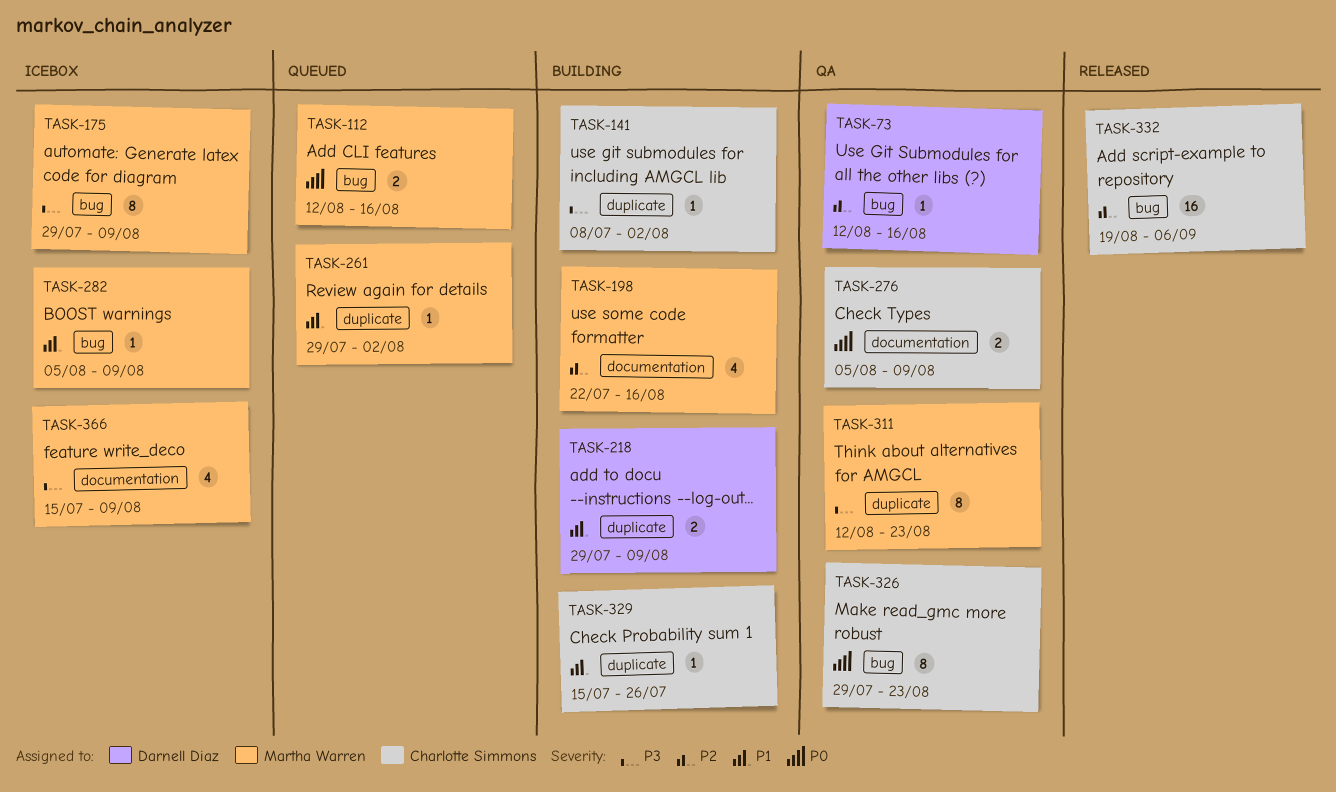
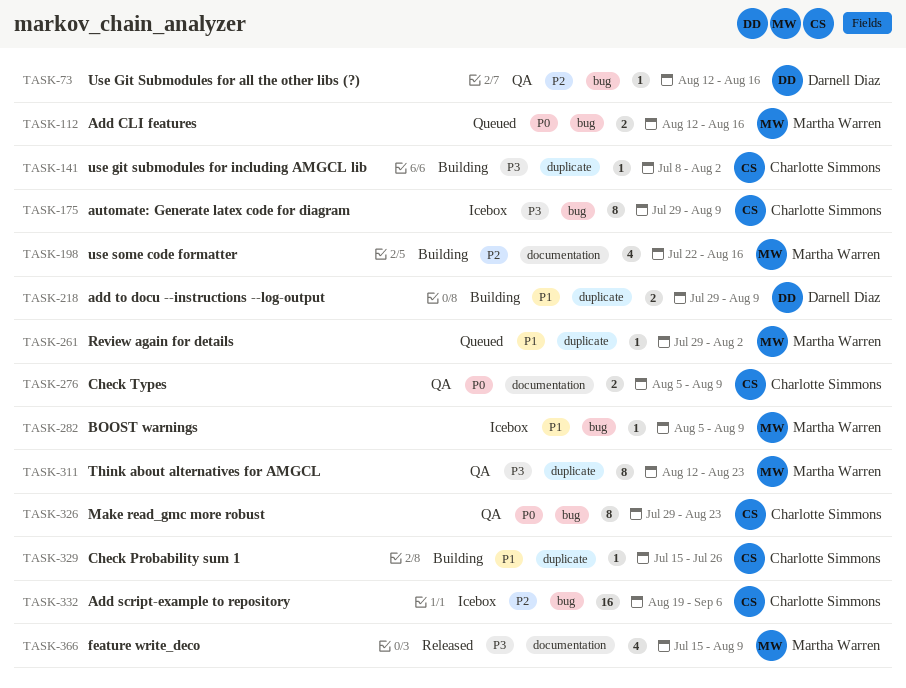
TASK-175, owner: Martha Warren -> Charlotte Simmons
TASK-332, status: Released -> Icebox
TASK-366, status: Icebox -> Released

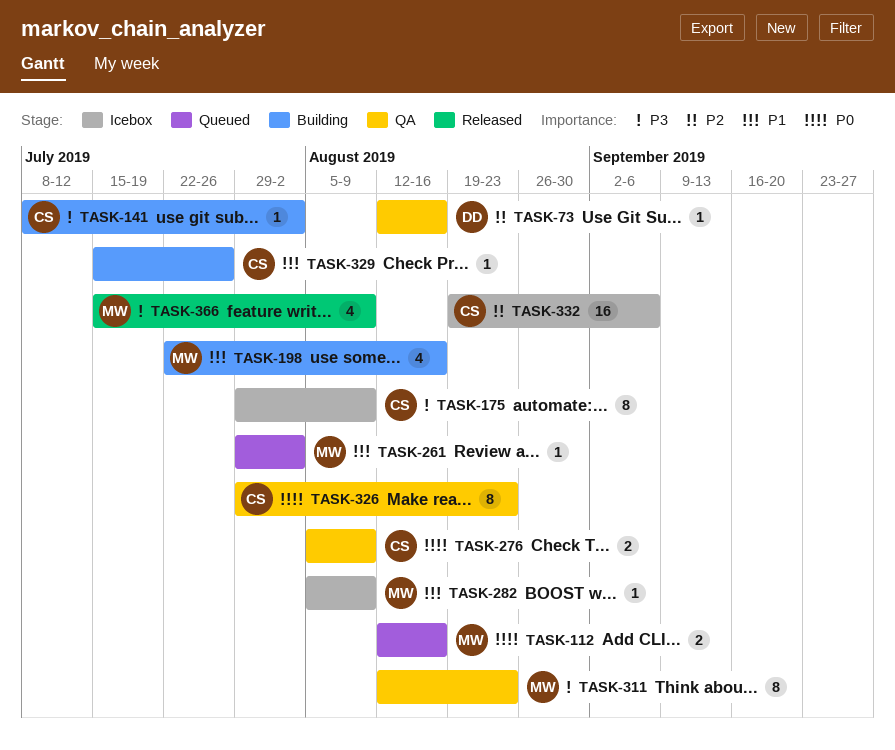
TASK-198, priority: P2 -> P1
TASK-218: present -> none

